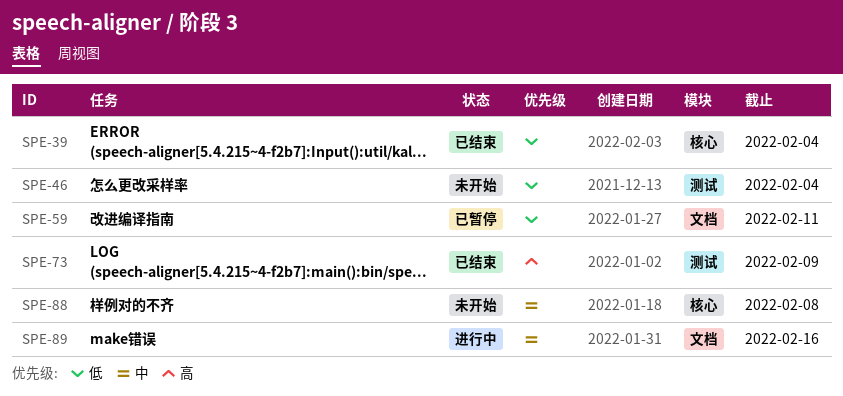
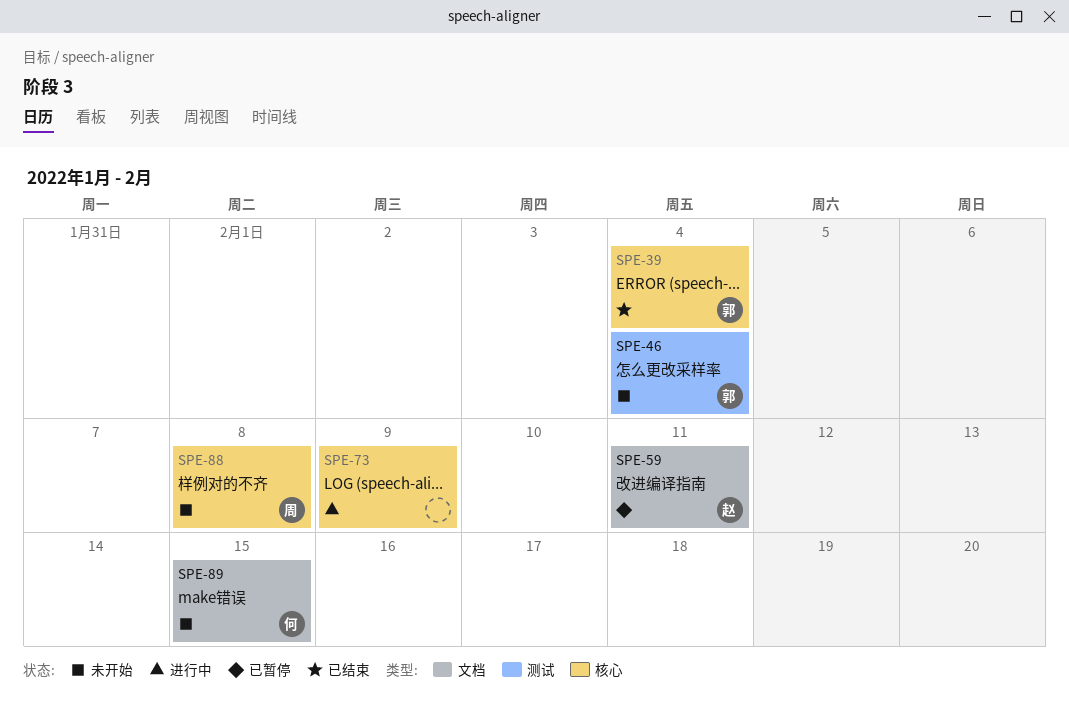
SPE-73, status: 已结束 -> 进行中
SPE-73, label: 测试 -> 核心
SPE-89, status: 进行中 -> 未开始
SPE-89, due: Feb 16 -> Feb 15

